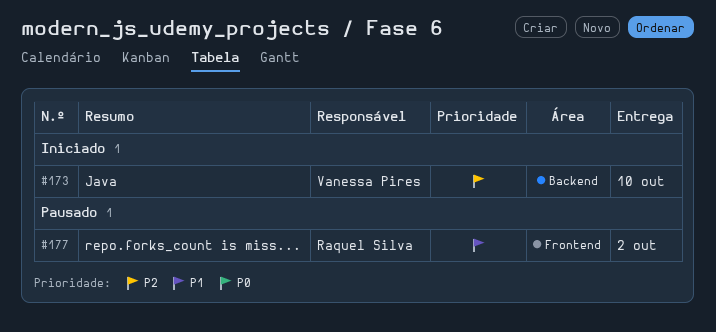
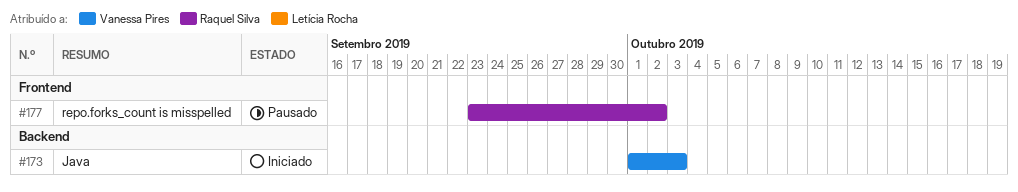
#173, due: Oct 10 -> Oct 3

